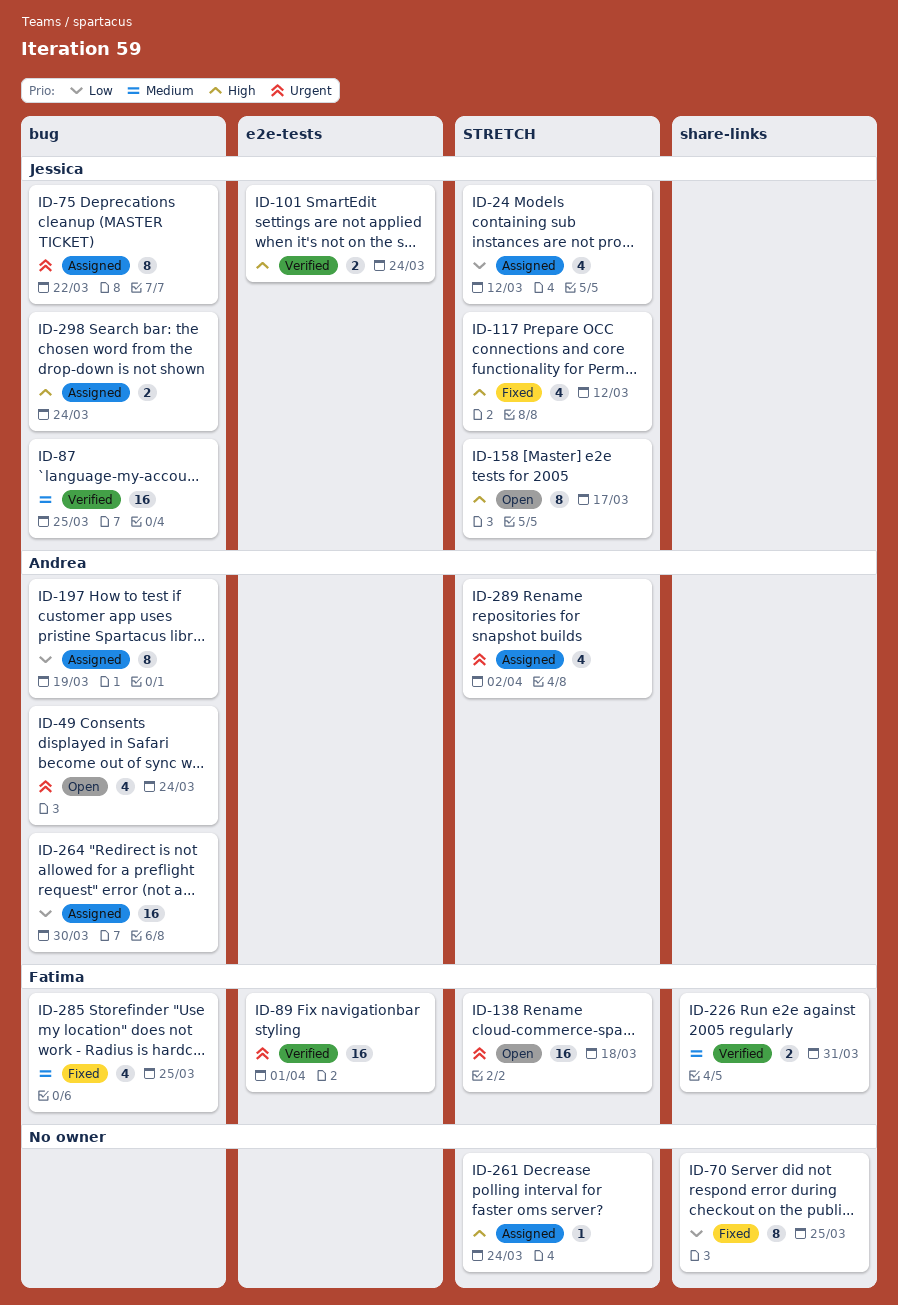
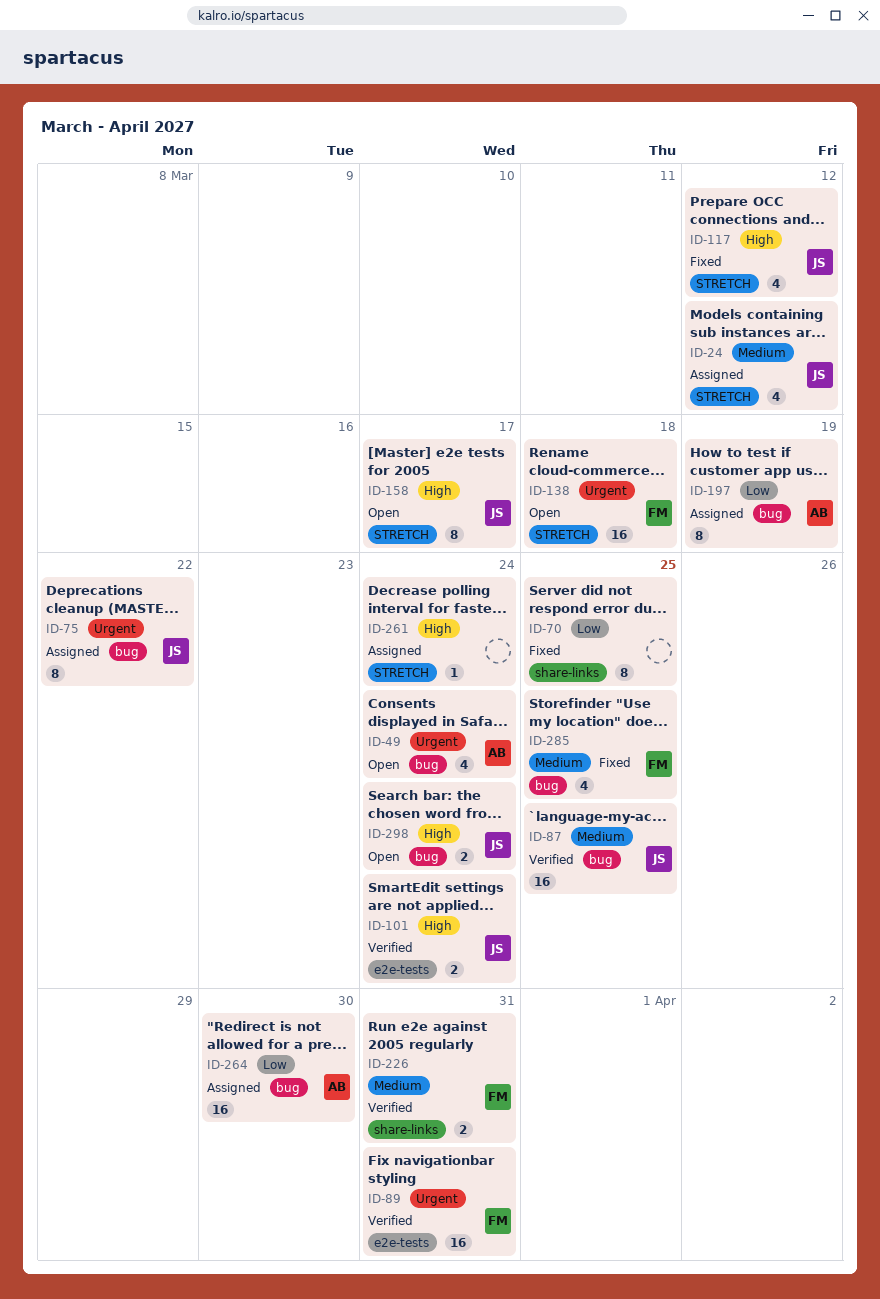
ID-24, priority: Low -> Medium
ID-89, due: Apr 1 -> Mar 31
ID-289: present -> none
ID-298, status: Assigned -> Open

